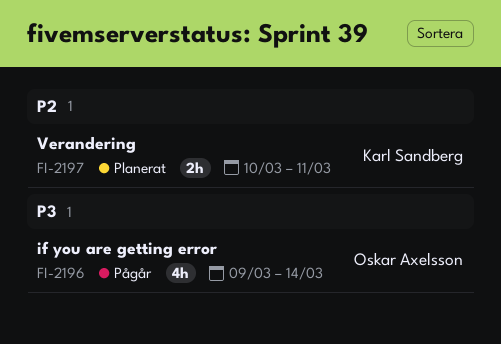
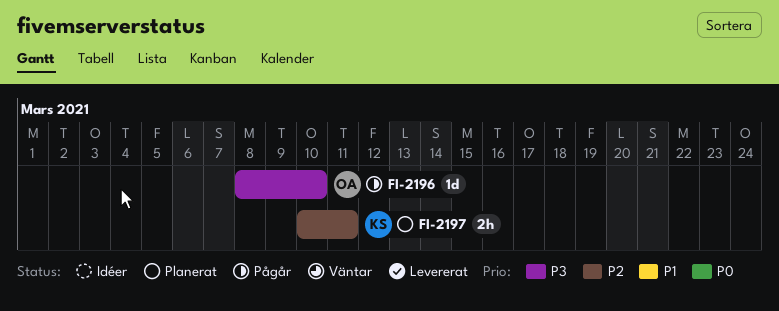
FI-2196, estimate: 4h -> 1d
FI-2196, start: Mar 9 -> Mar 8
FI-2196, due: Mar 14 -> Mar 10

